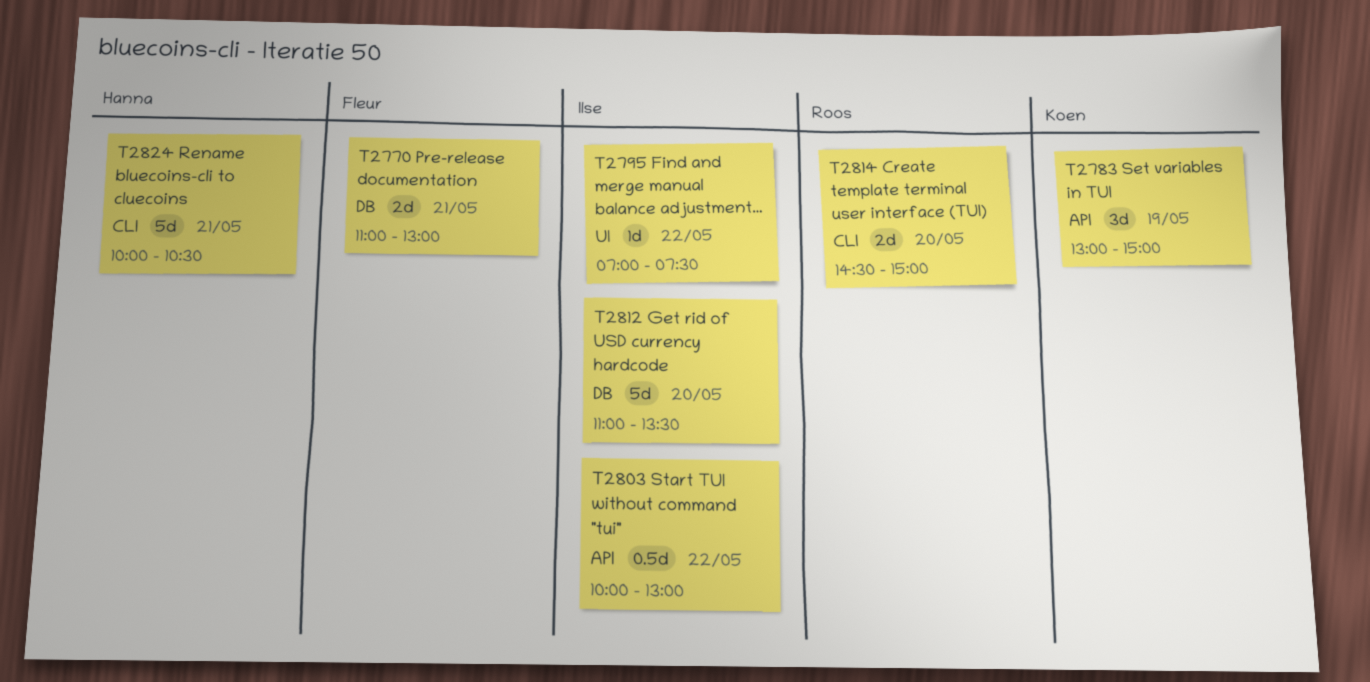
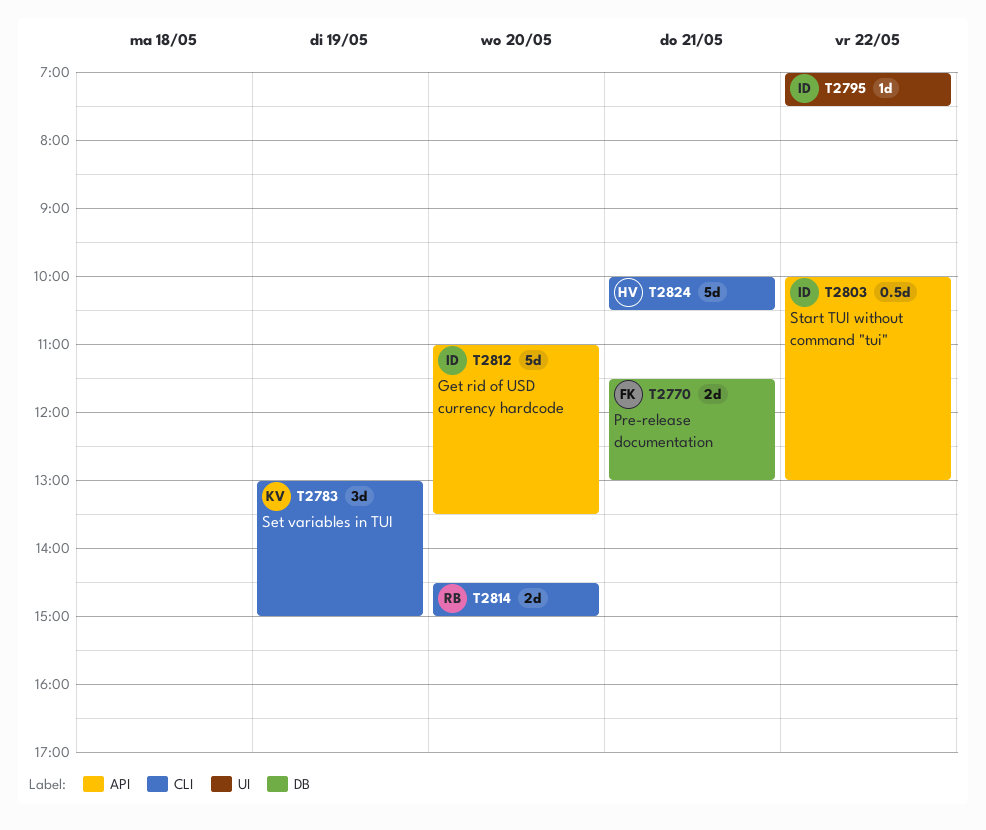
T2770, begins: 11:00 -> 11:30
T2783, label: API -> CLI
T2812, label: DB -> API

